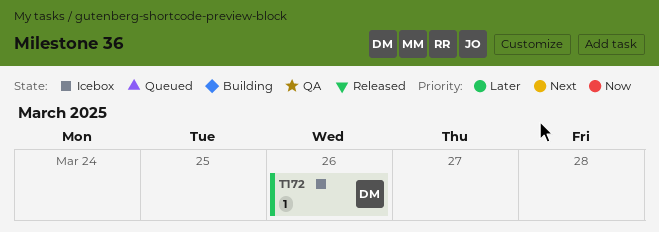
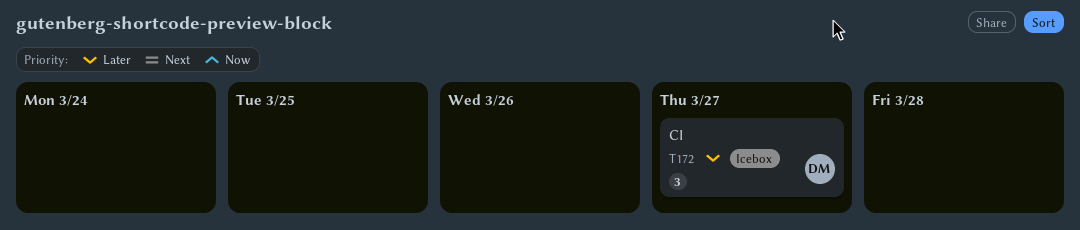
T172, estimate: 1 -> 3
T172, due: Mar 26 -> Mar 27

